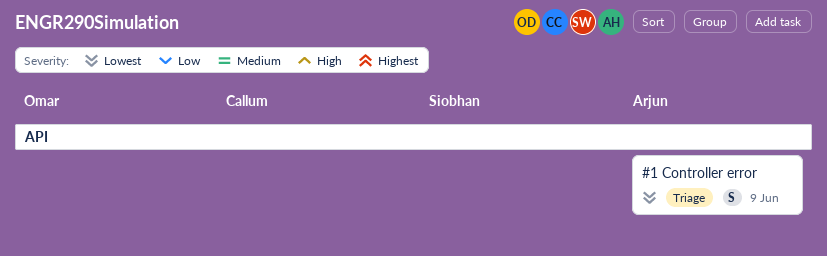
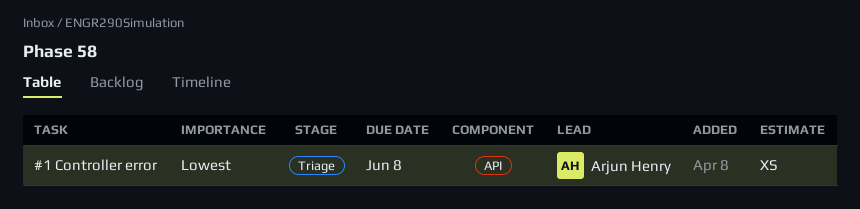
#1 Controller error, estimate: S -> XS
#1 Controller error, due: Jun 9 -> Jun 8

